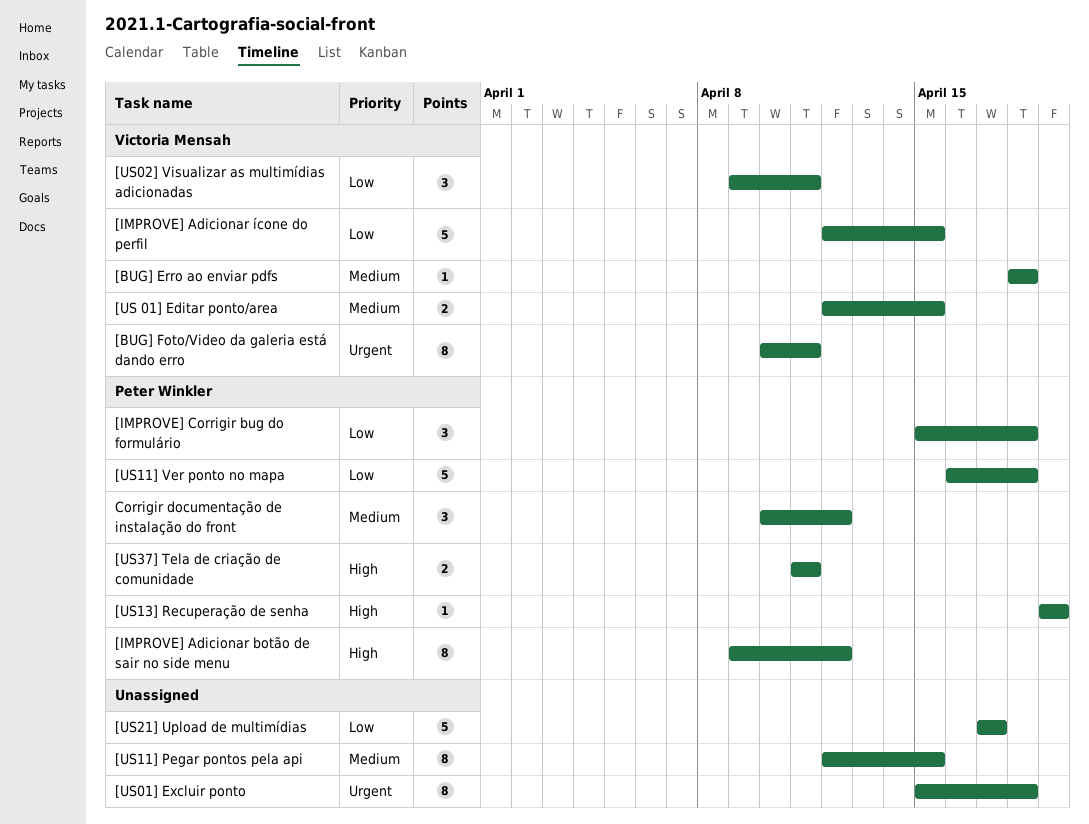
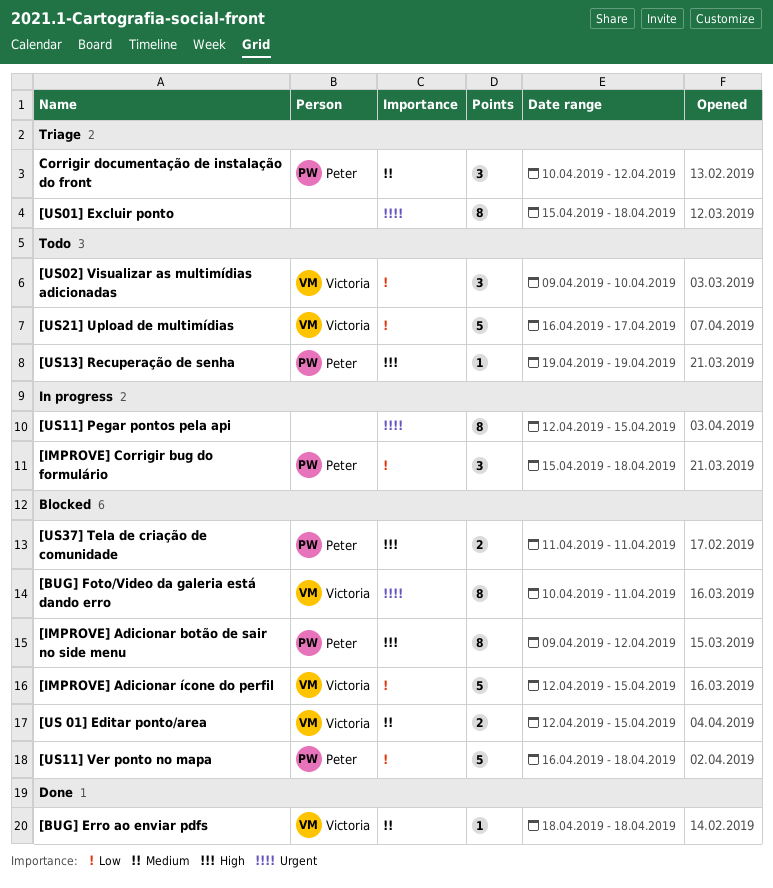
[US02] Visualizar as multimídias adicionadas, due: Apr 11 -> Apr 10
[US11] Pegar pontos pela api, priority: Medium -> Urgent
[US21] Upload de multimídias, owner: none -> Victoria Mensah
[US21] Upload de multimídias, start: Apr 17 -> Apr 16

